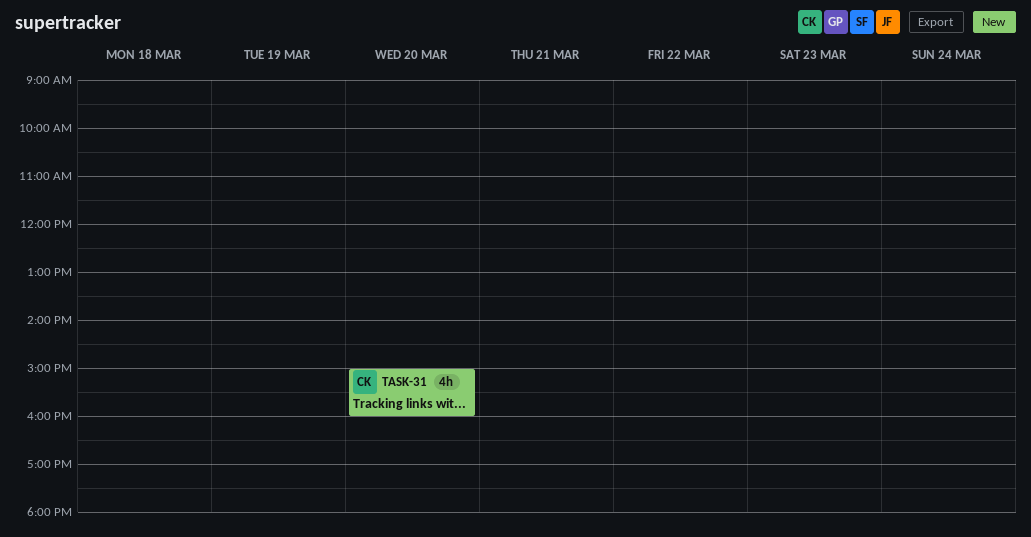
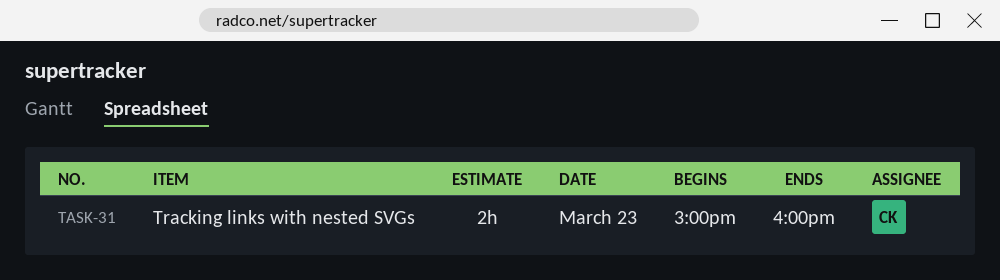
TASK-31, estimate: 4h -> 2h
TASK-31, day: Mar 20 -> Mar 23

